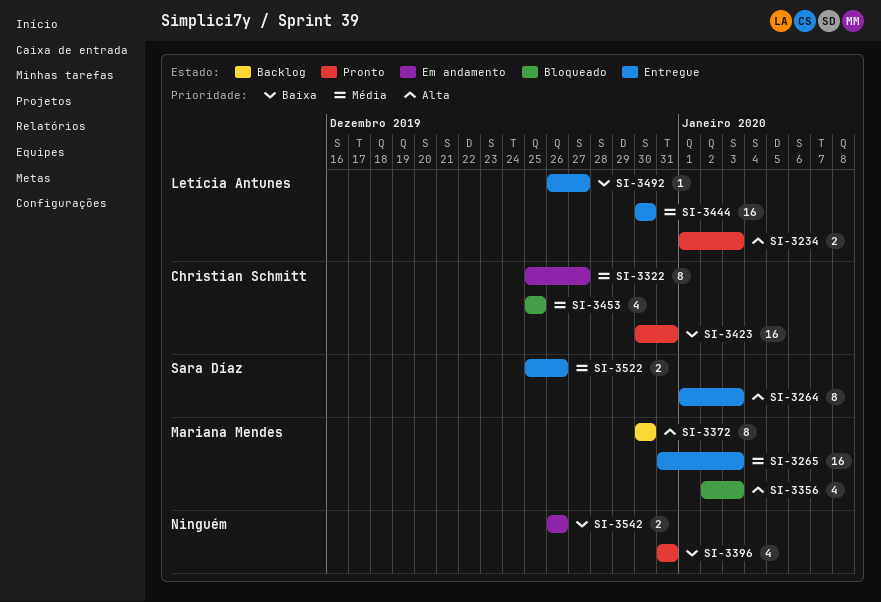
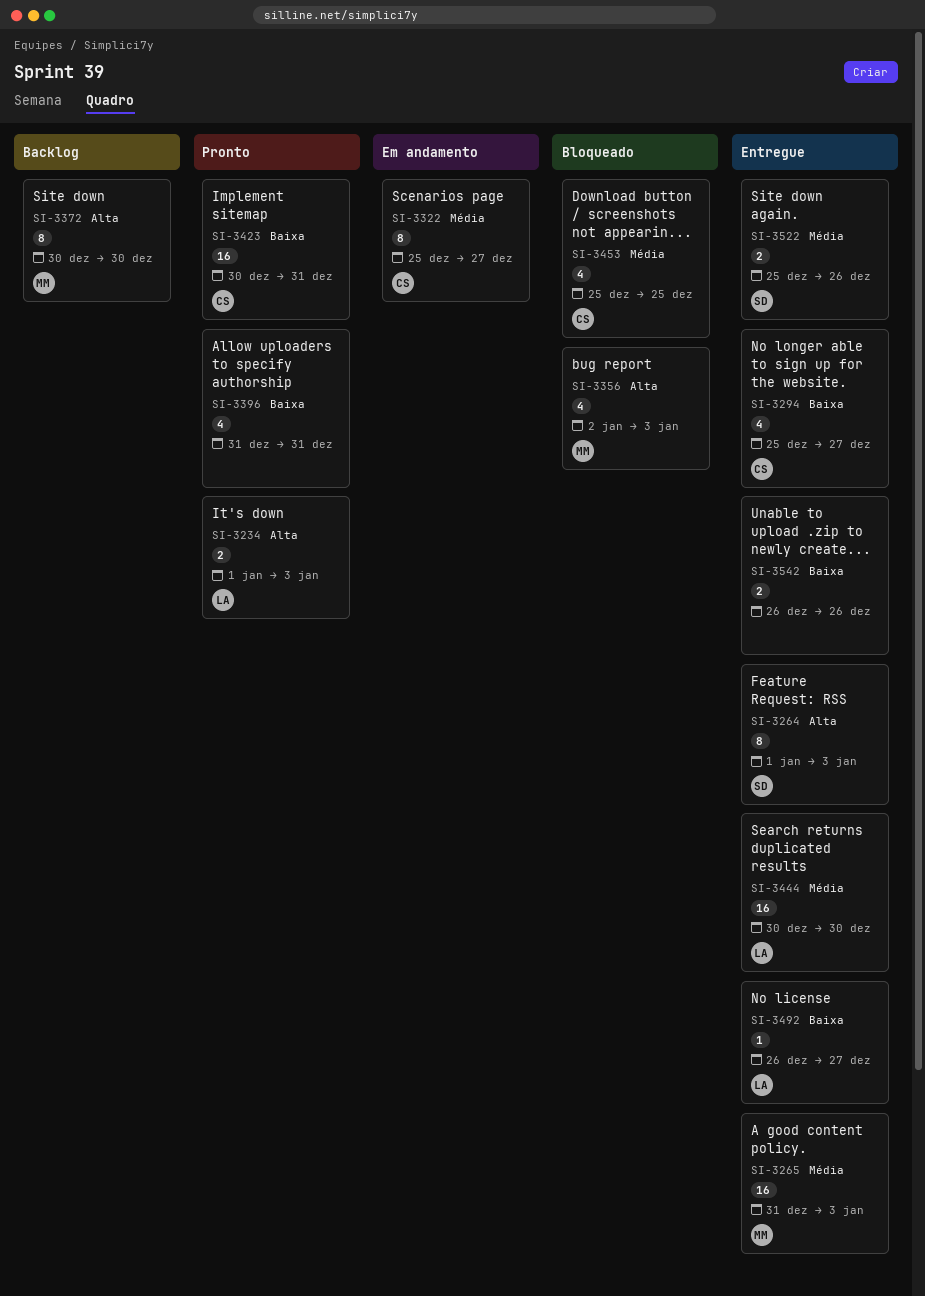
SI-3294: none -> present
SI-3542, status: Em andamento -> Entregue

